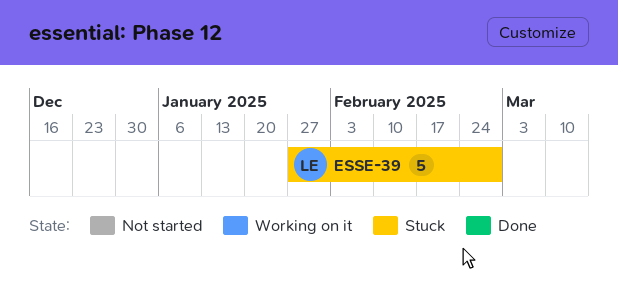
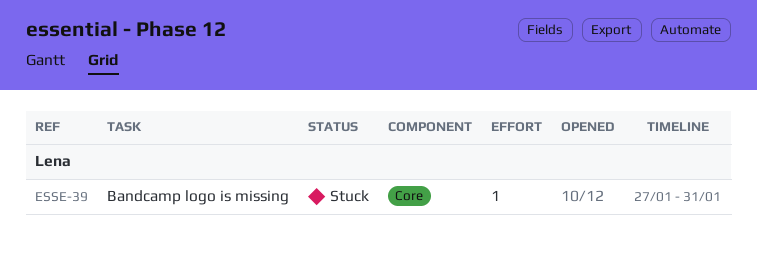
ESSE-39, estimate: 5 -> 1
ESSE-39, due: Feb 28 -> Jan 31

